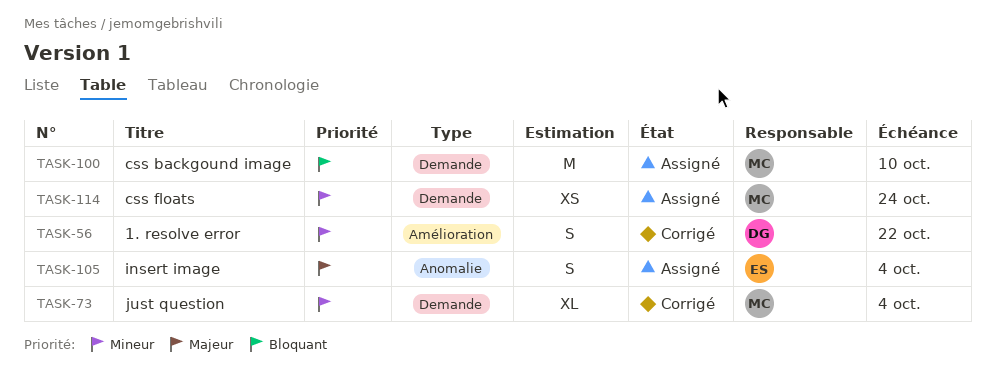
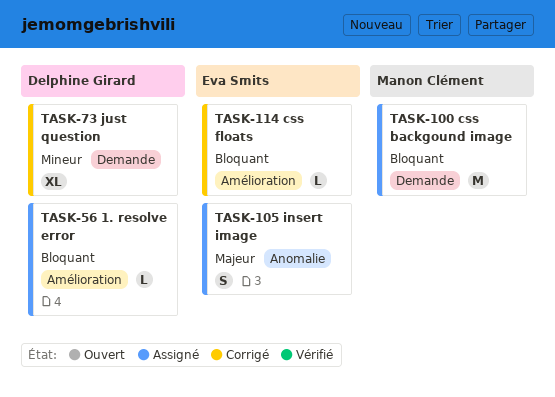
TASK-56, status: Corrigé -> Assigné
TASK-56, priority: Mineur -> Bloquant
TASK-56, estimate: S -> L
TASK-73, owner: Manon Clément -> Delphine Girard
TASK-114, status: Assigné -> Corrigé
TASK-114, owner: Manon Clément -> Eva Smits
TASK-114, priority: Mineur -> Bloquant
TASK-114, label: Demande -> Amélioration
TASK-114, estimate: XS -> L

